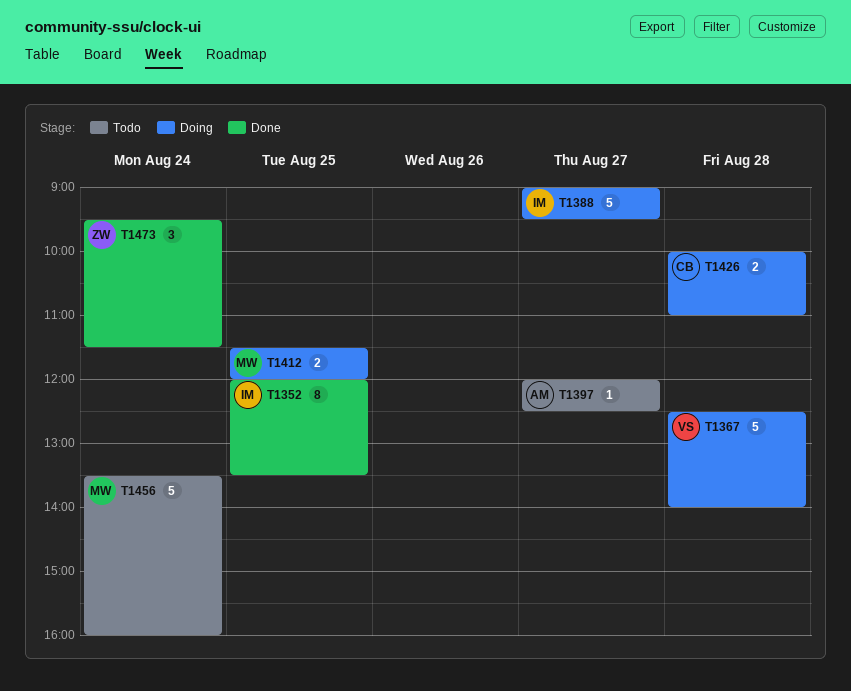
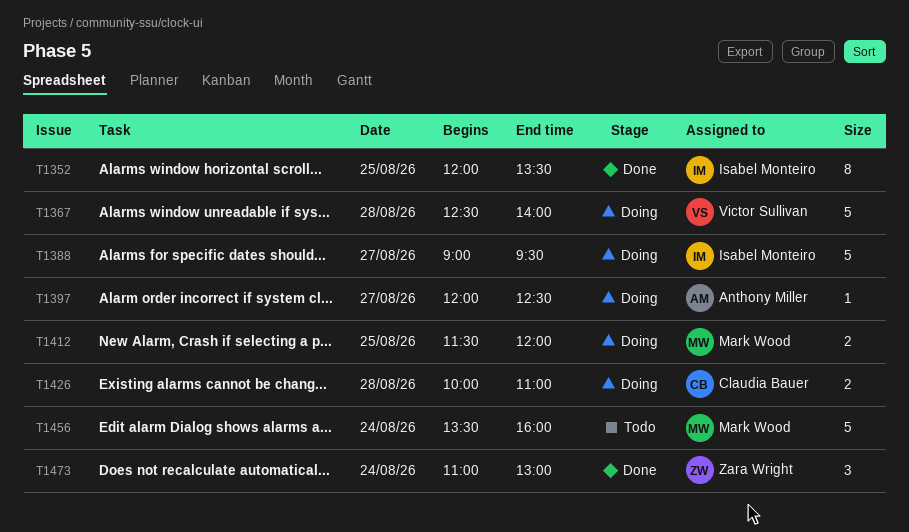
T1397, status: Todo -> Doing
T1473, begins: 09:30 -> 11:00
T1473, ends: 11:30 -> 13:00

